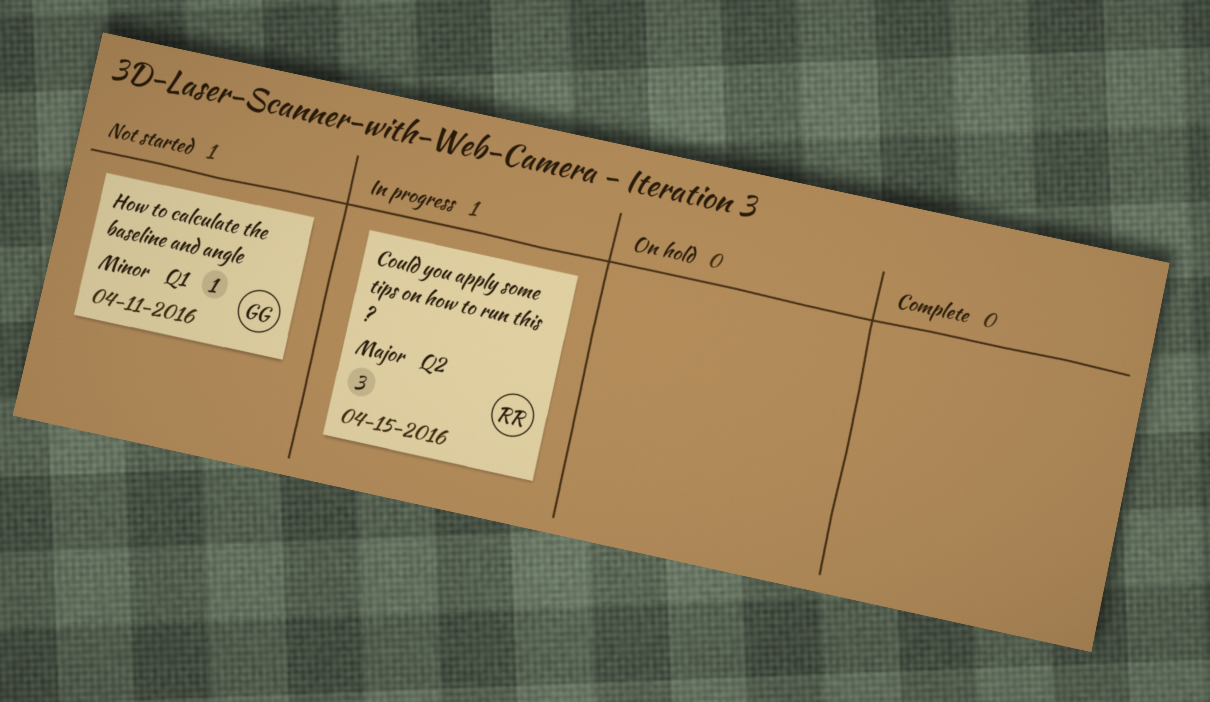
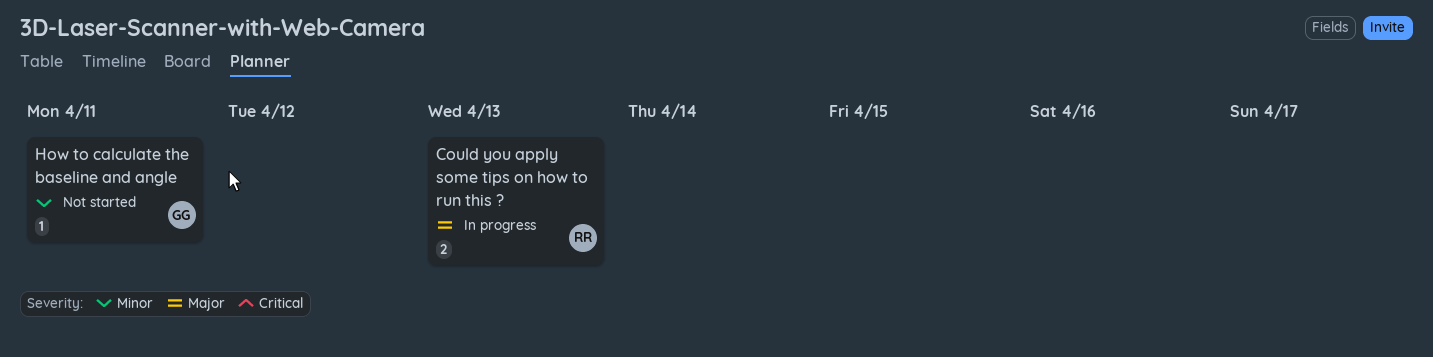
Could you apply some tips on how to run this ?, estimate: 3 -> 2
Could you apply some tips on how to run this ?, due: Apr 15 -> Apr 13

